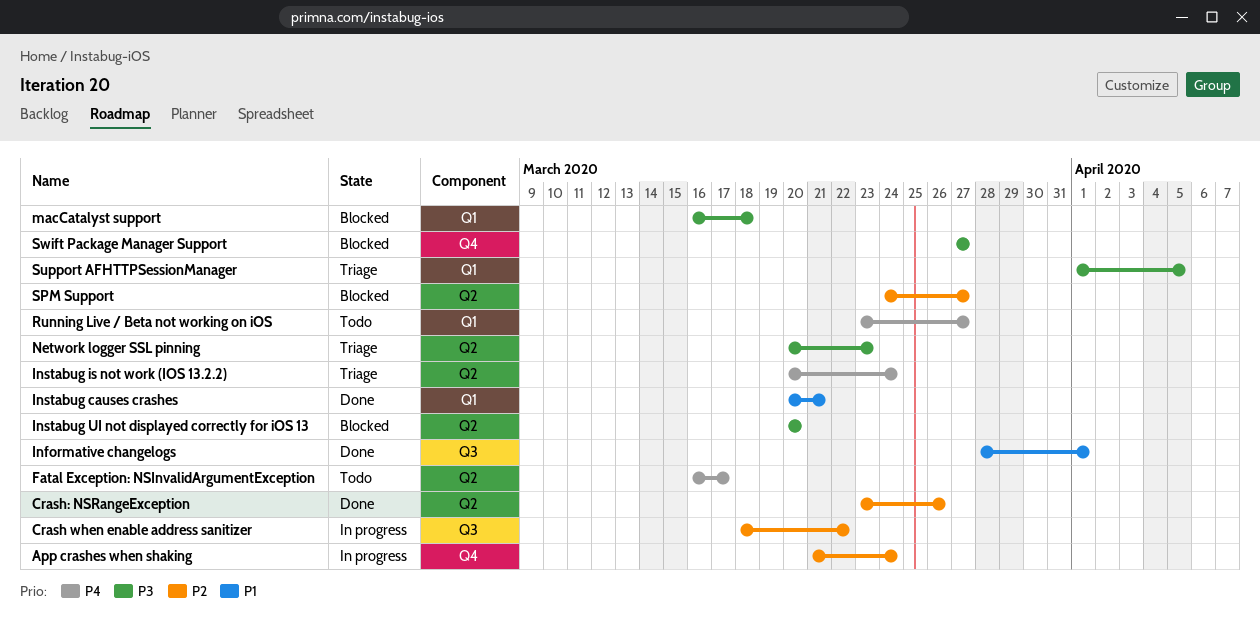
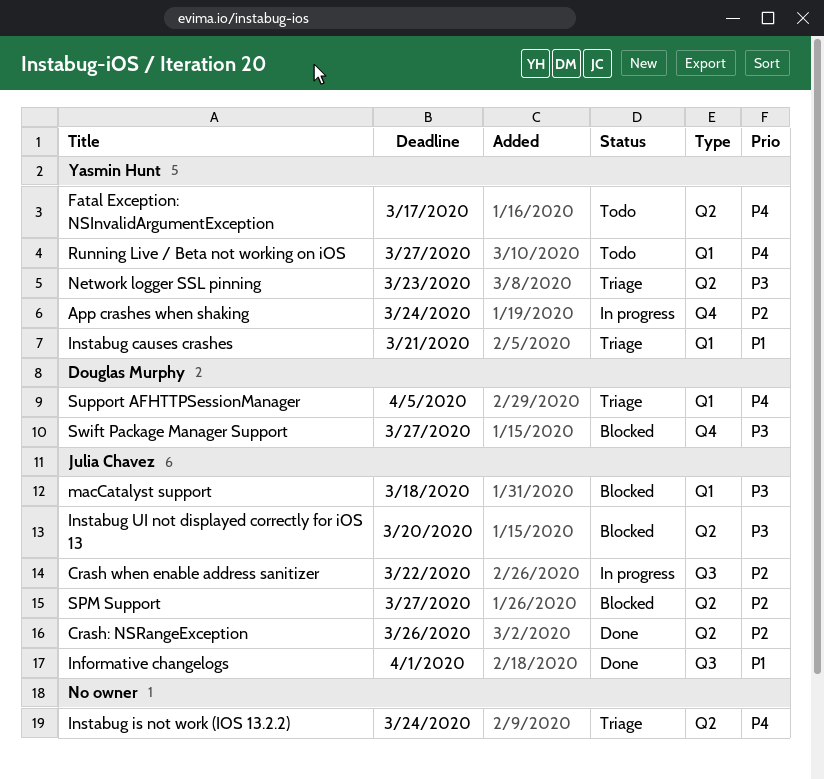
Instabug causes crashes, status: Done -> Triage
Support AFHTTPSessionManager, priority: P3 -> P4

